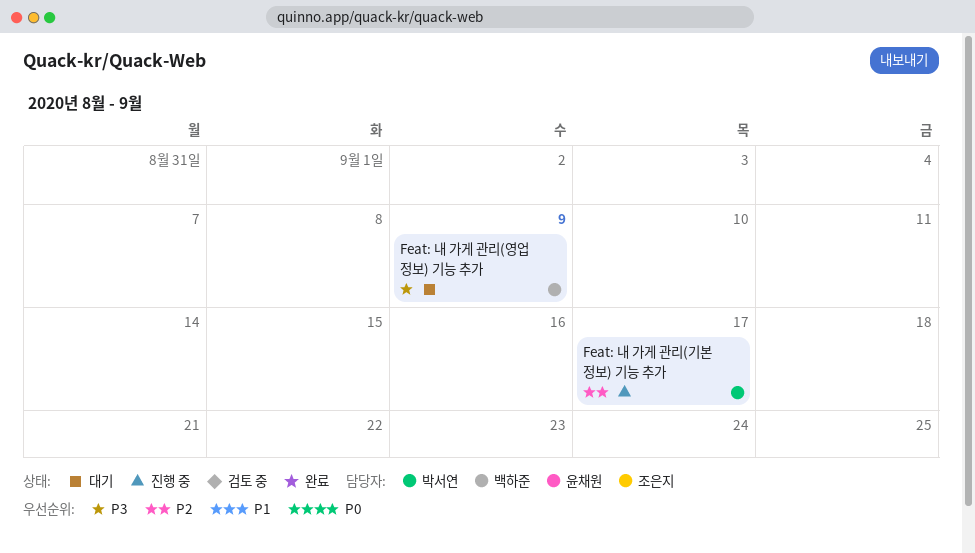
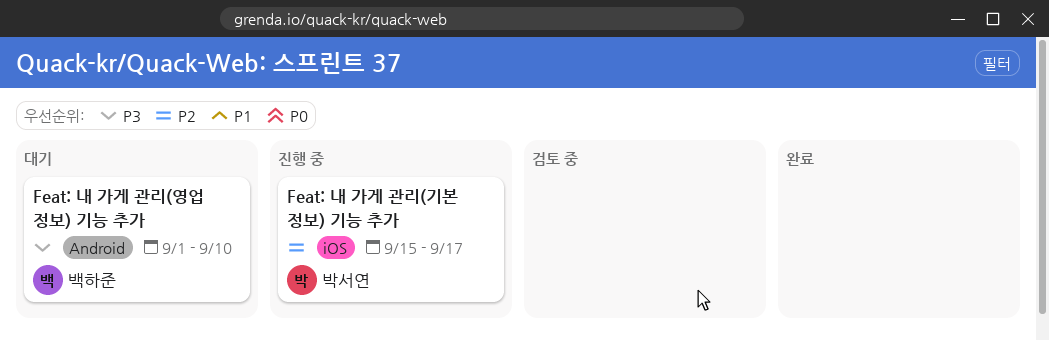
Feat: 내 가게 관리(영업 정보) 기능 추가, due: Sep 9 -> Sep 10

